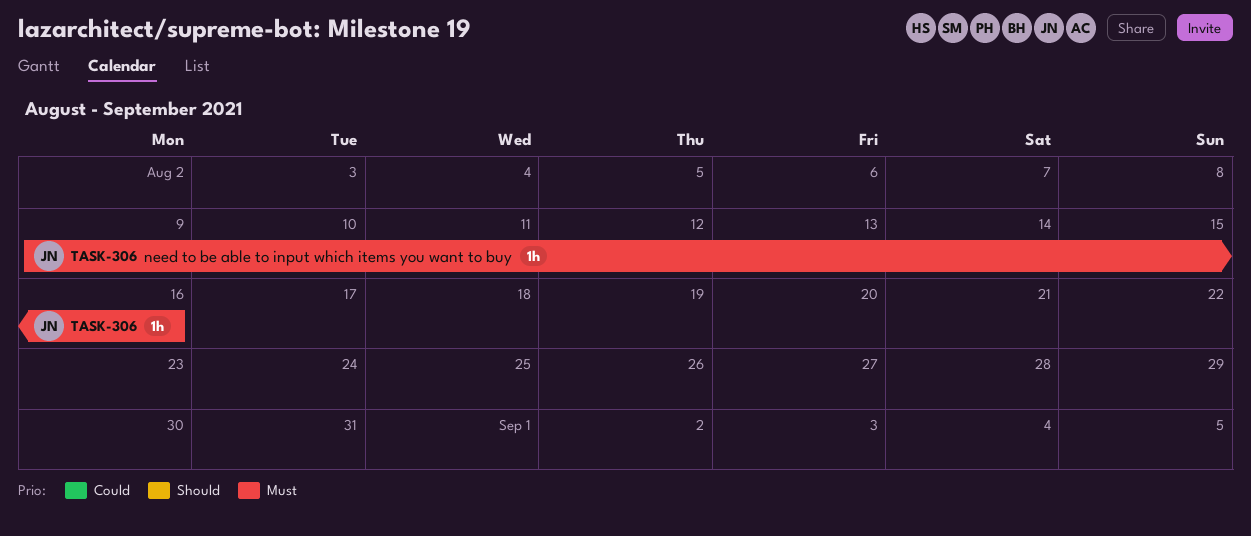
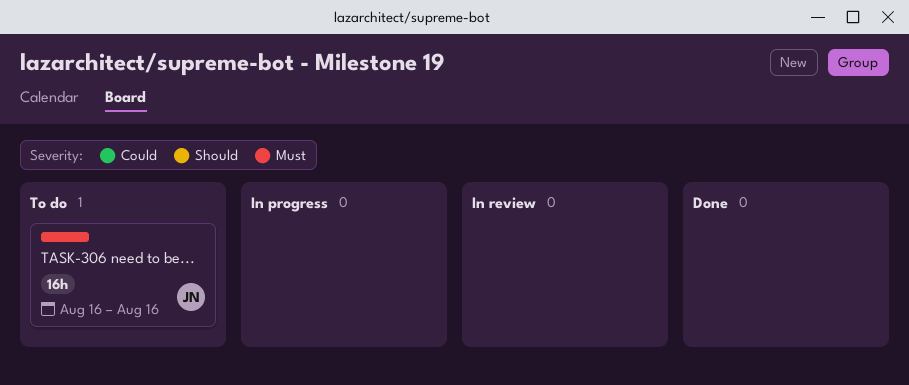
TASK-306, estimate: 1h -> 16h
TASK-306, start: Aug 9 -> Aug 16

